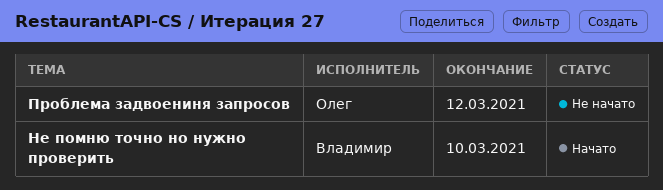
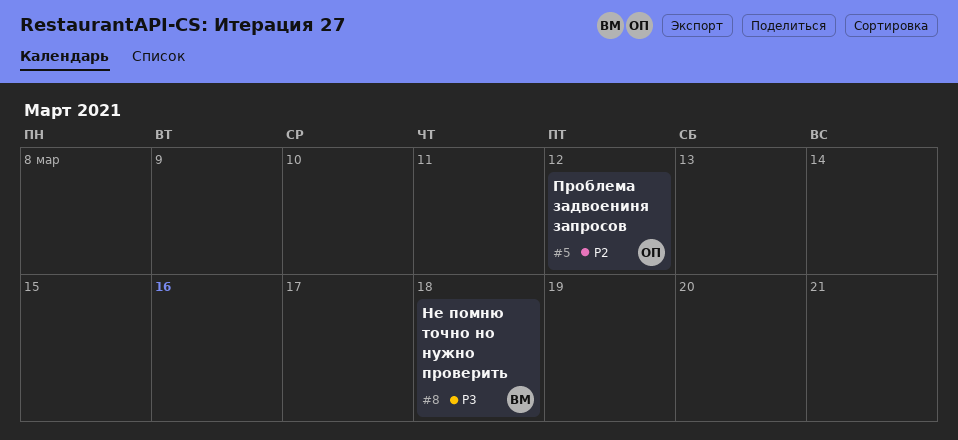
Не помню точно но нужно проверить, due: Mar 10 -> Mar 18

